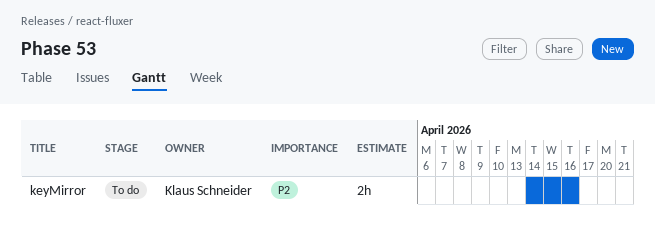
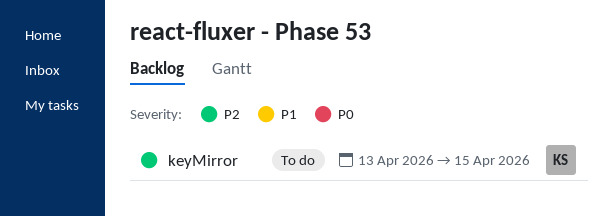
keyMirror, start: Apr 14 -> Apr 13
keyMirror, due: Apr 16 -> Apr 15

